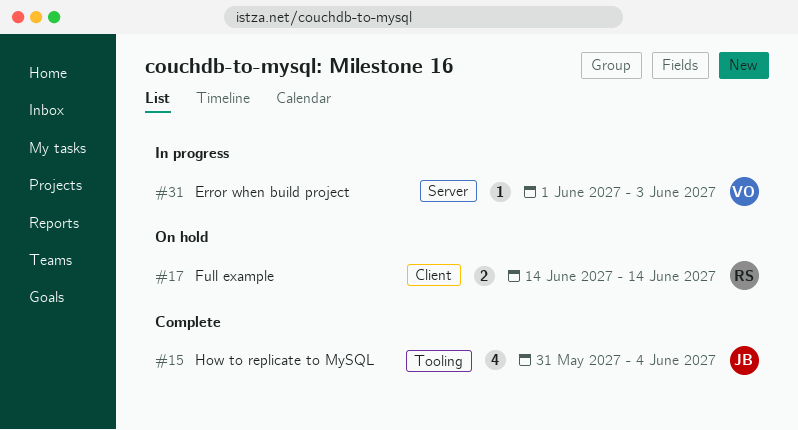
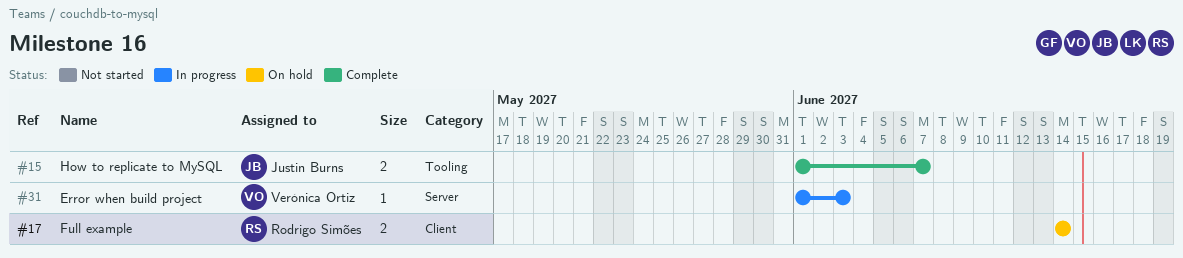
#15, estimate: 4 -> 2
#15, start: May 31 -> Jun 1
#15, due: Jun 4 -> Jun 7

